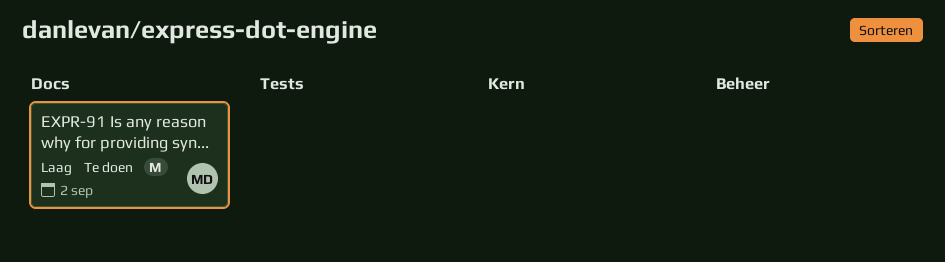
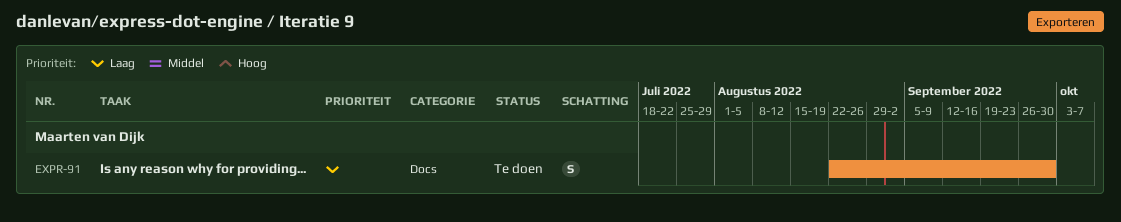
EXPR-91, estimate: M -> S
EXPR-91, due: Sep 2 -> Sep 30

